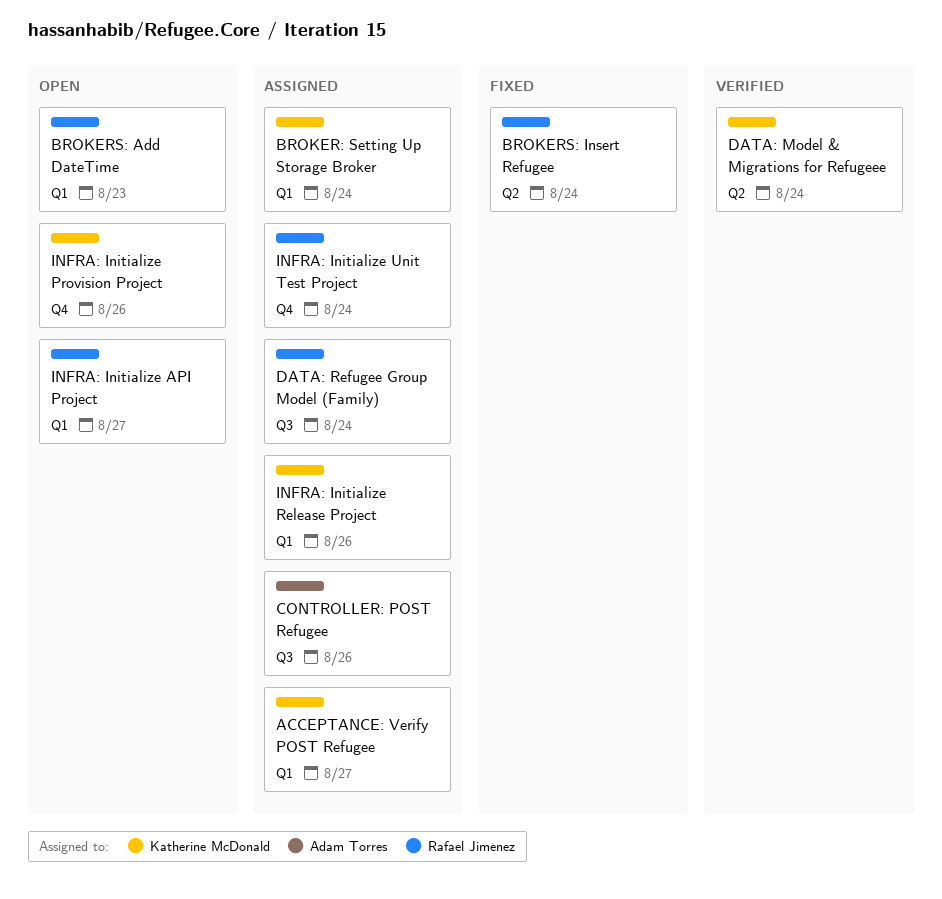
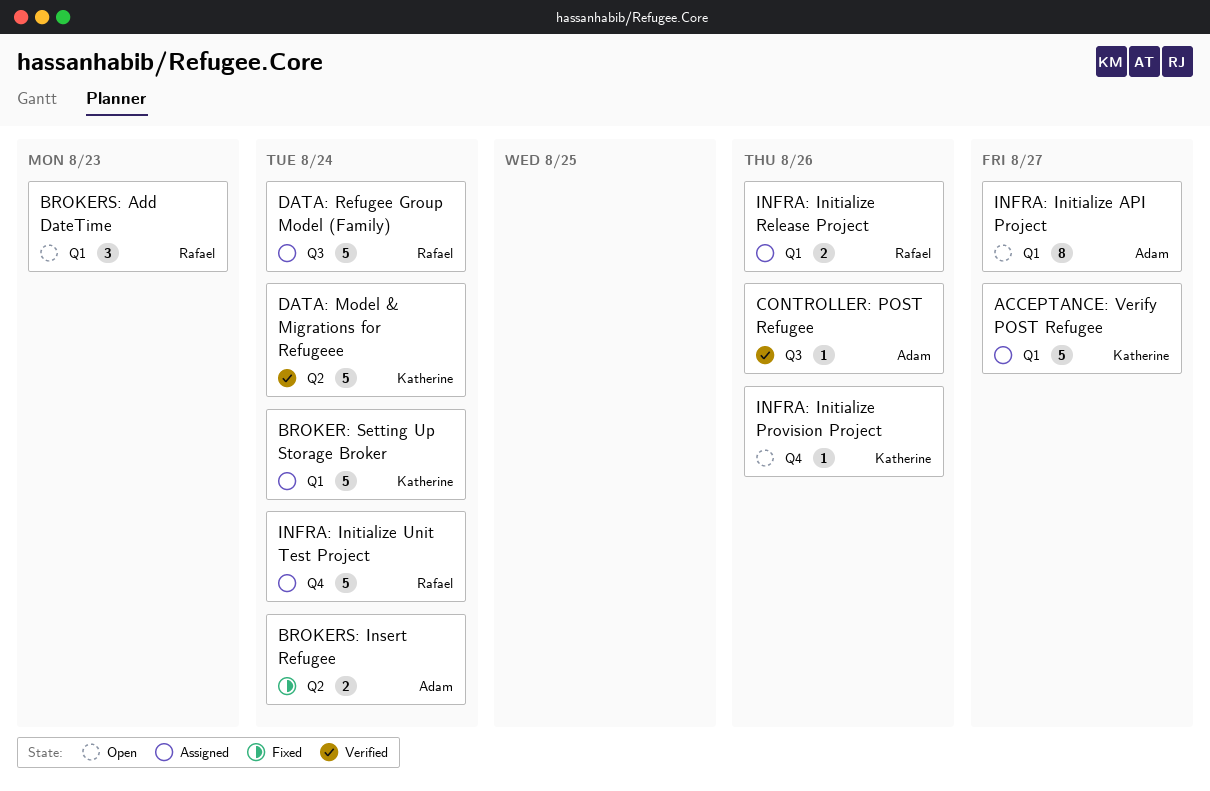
BROKERS: Insert Refugee, owner: Rafael Jiménez -> Adam Torres
CONTROLLER: POST Refugee, status: Assigned -> Verified
INFRA: Initialize API Project, owner: Rafael Jiménez -> Adam Torres
INFRA: Initialize Release Project, owner: Katherine McDonald -> Rafael Jiménez

